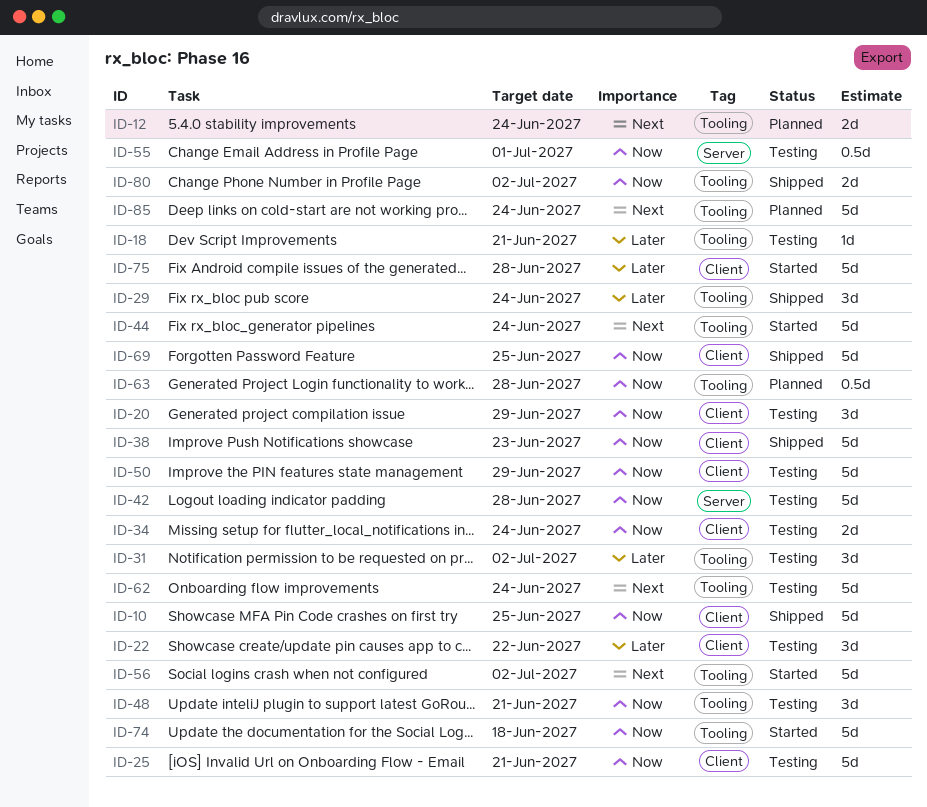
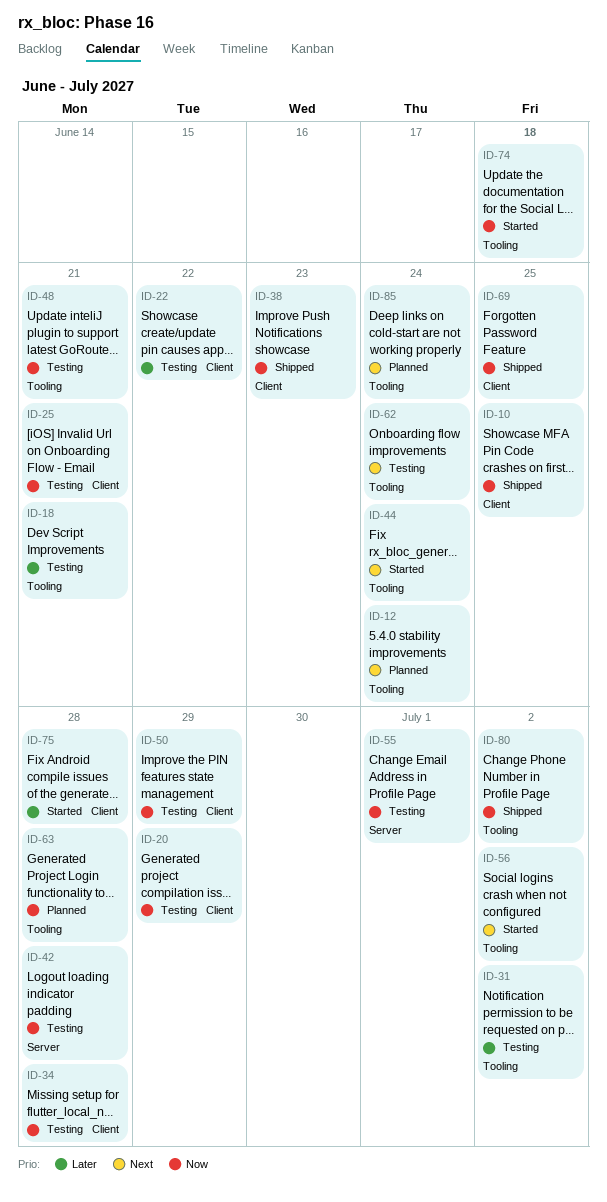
ID-29: present -> none
ID-34, due: Jun 24 -> Jun 28

